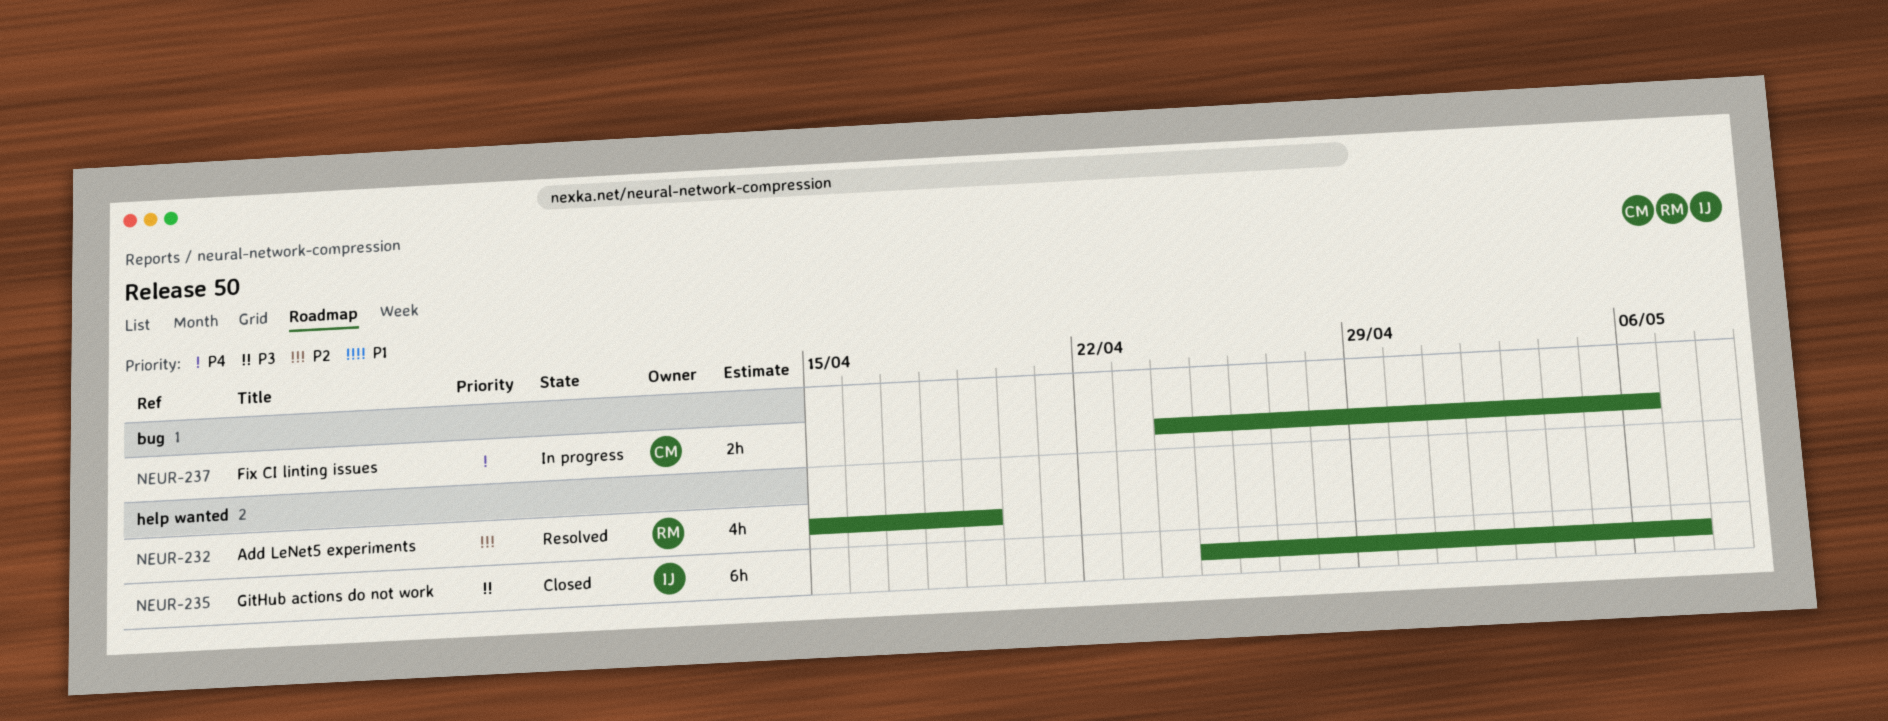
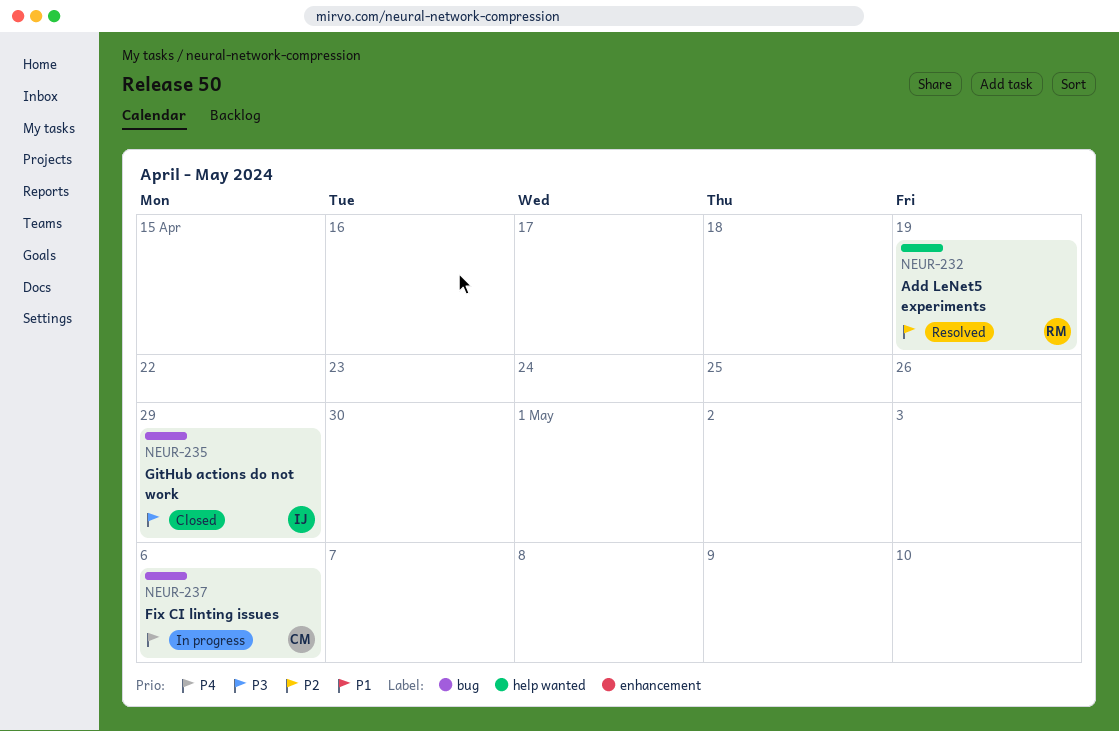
NEUR-235, label: help wanted -> bug
NEUR-235, due: May 7 -> Apr 29

